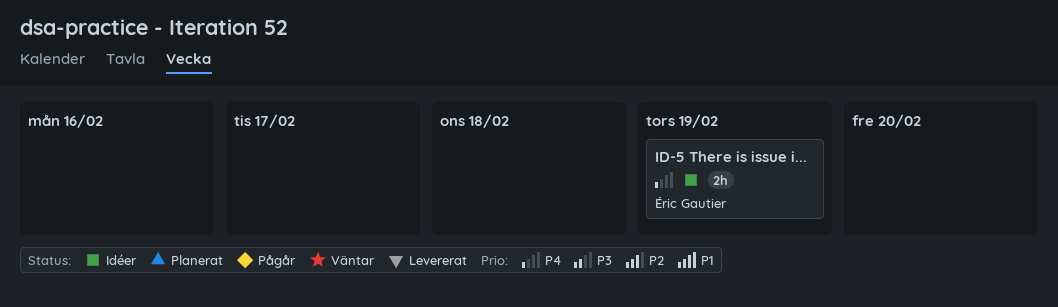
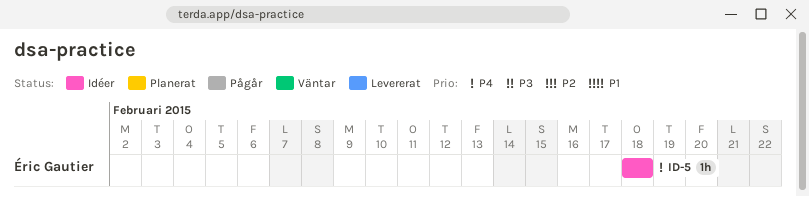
ID-5, estimate: 2h -> 1h
ID-5, due: Feb 19 -> Feb 18

